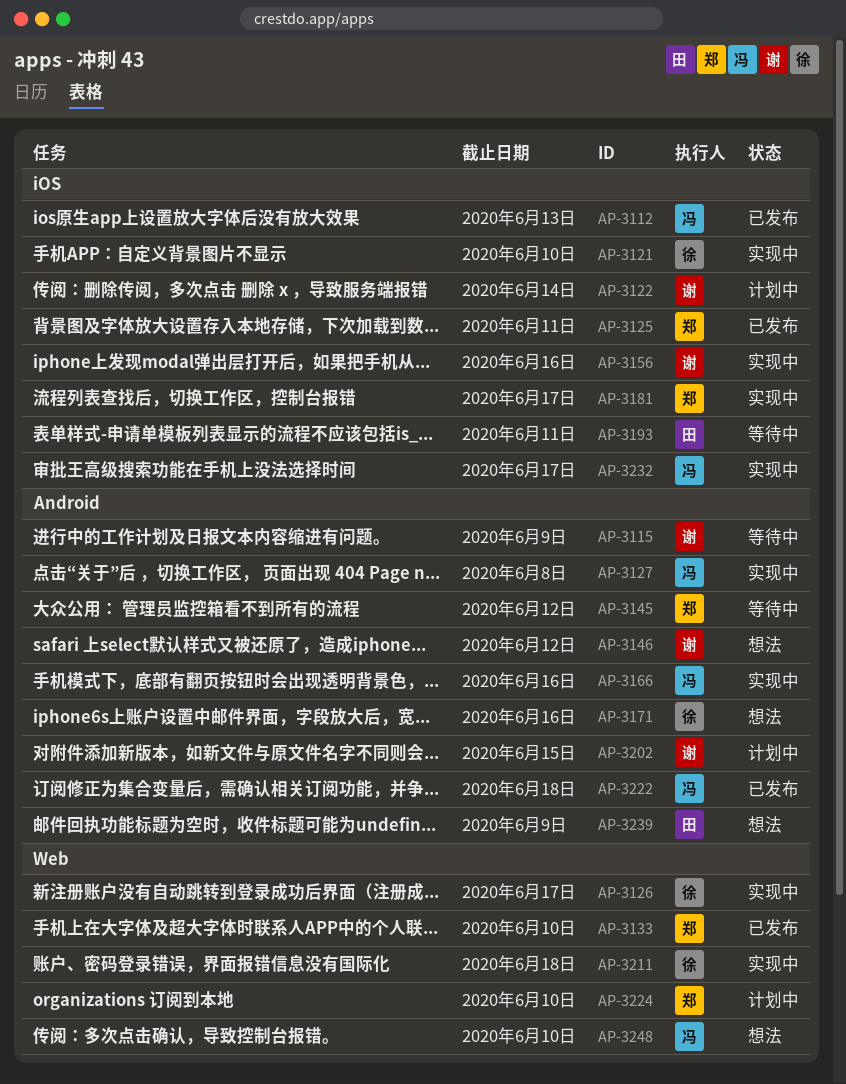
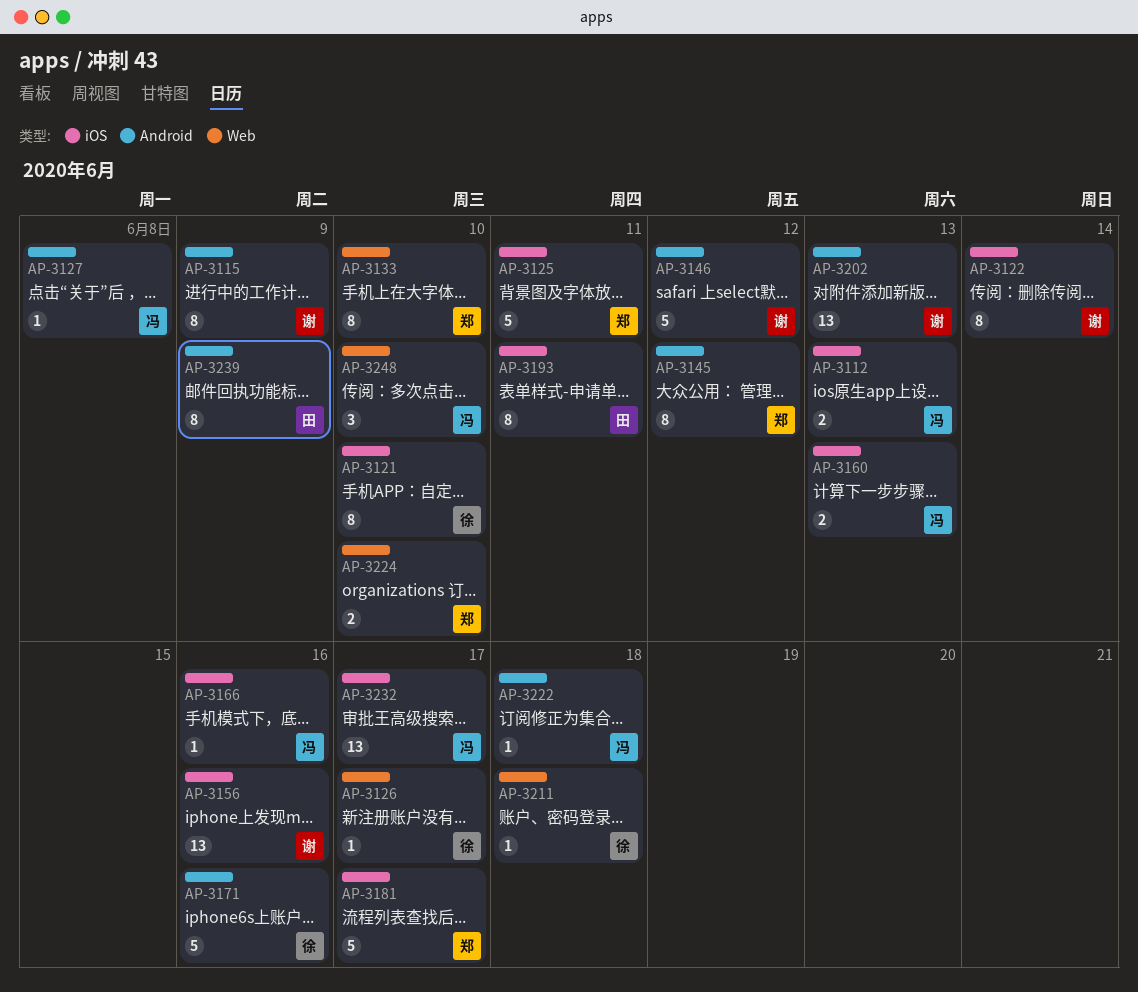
AP-3160: none -> present
AP-3166, label: Android -> iOS
AP-3202, due: Jun 15 -> Jun 13

